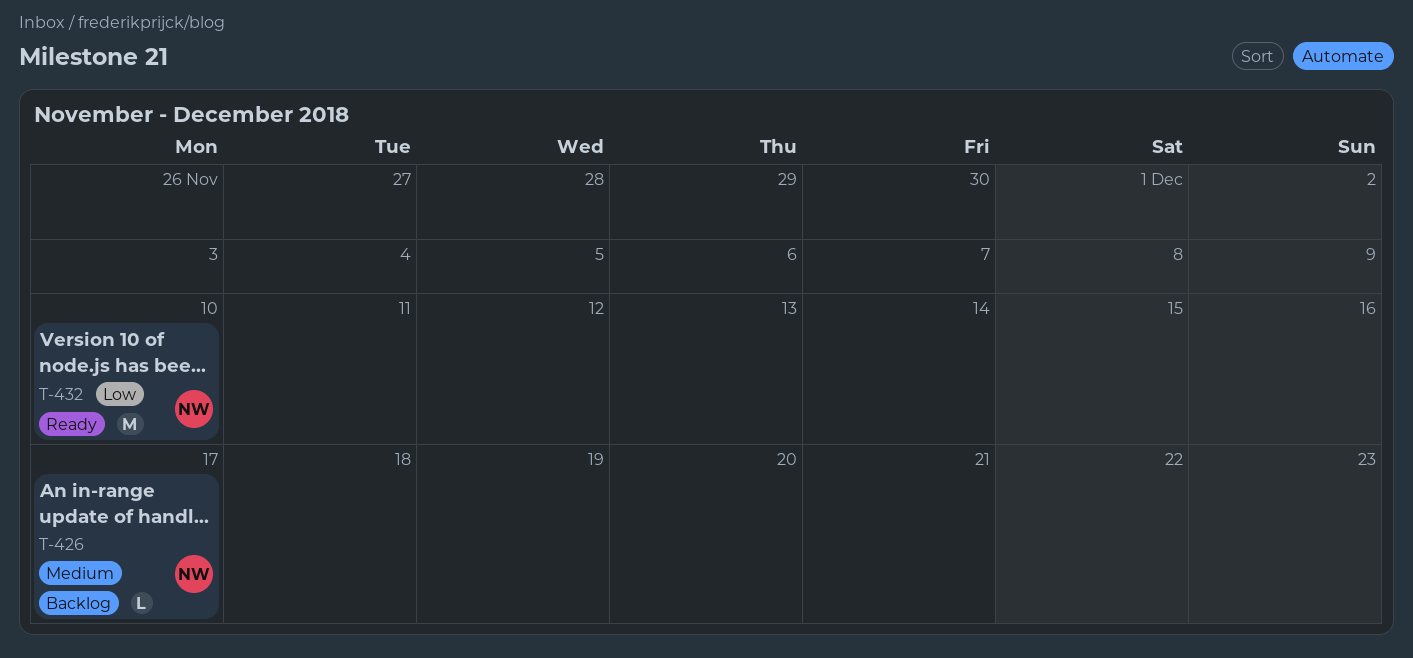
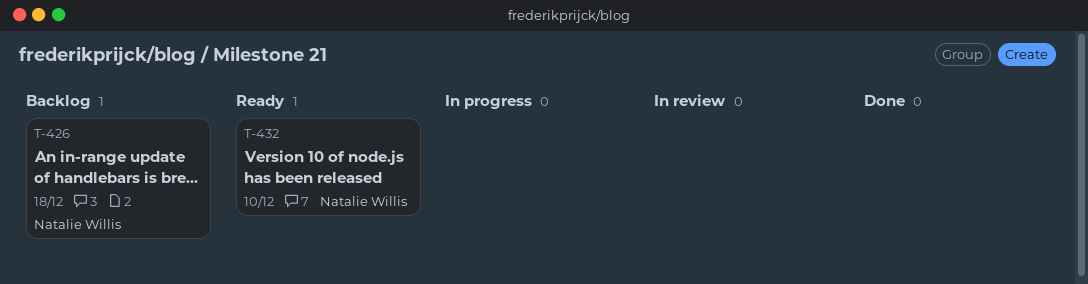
T-426, due: Dec 17 -> Dec 18

